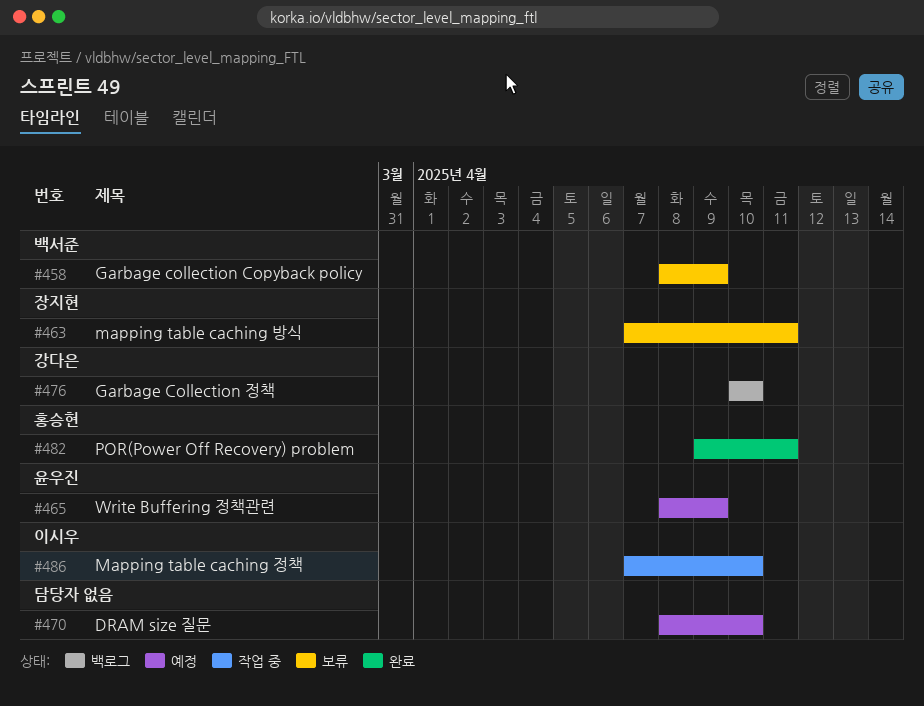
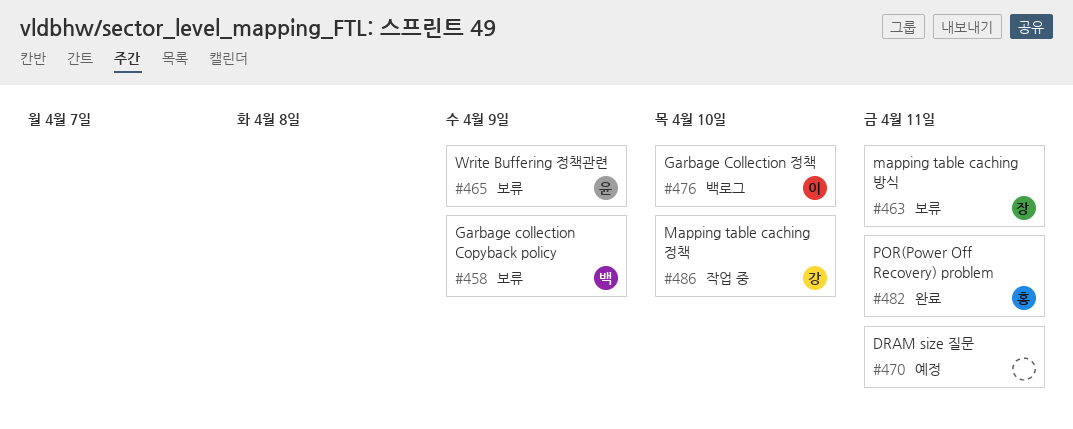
#465, status: 예정 -> 보류
#470, due: Apr 10 -> Apr 11
#476, owner: 강다은 -> 이시우
#486, owner: 이시우 -> 강다은

